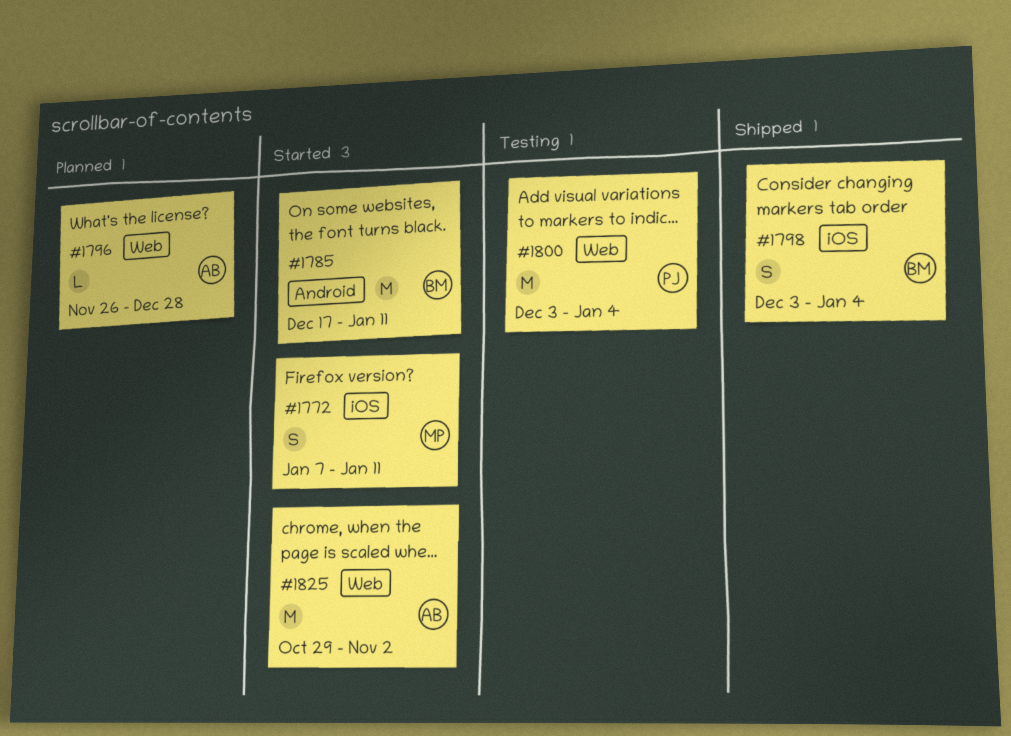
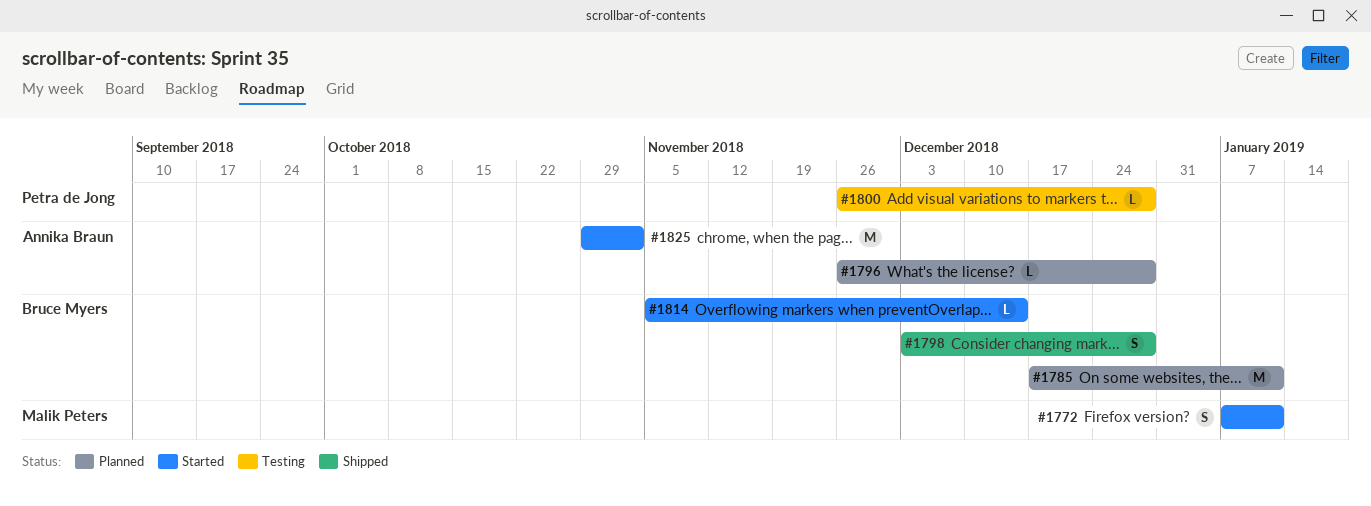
#1785, status: Started -> Planned
#1798, due: Jan 4 -> Dec 28
#1800, estimate: M -> L
#1800, start: Dec 3 -> Nov 26
#1800, due: Jan 4 -> Dec 28
#1814: none -> present

